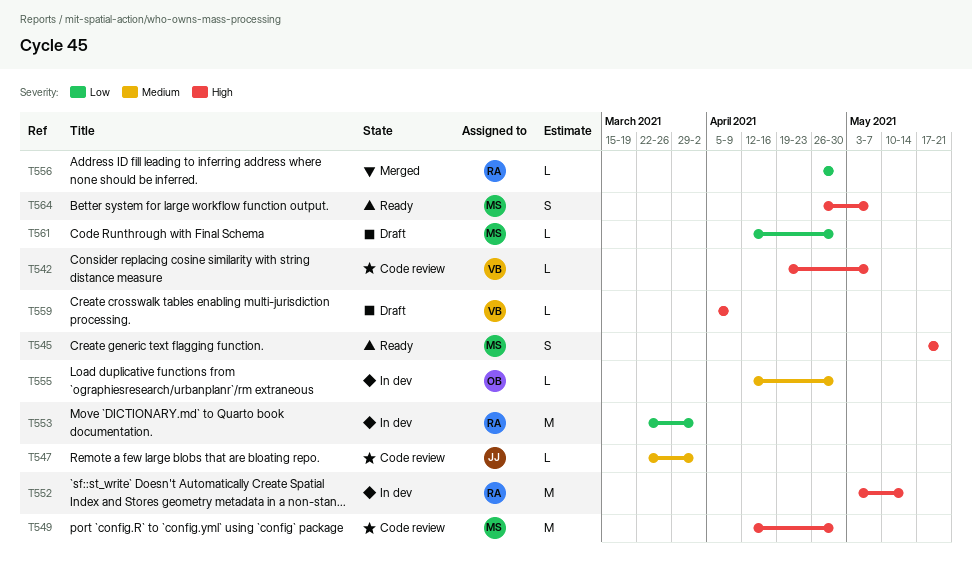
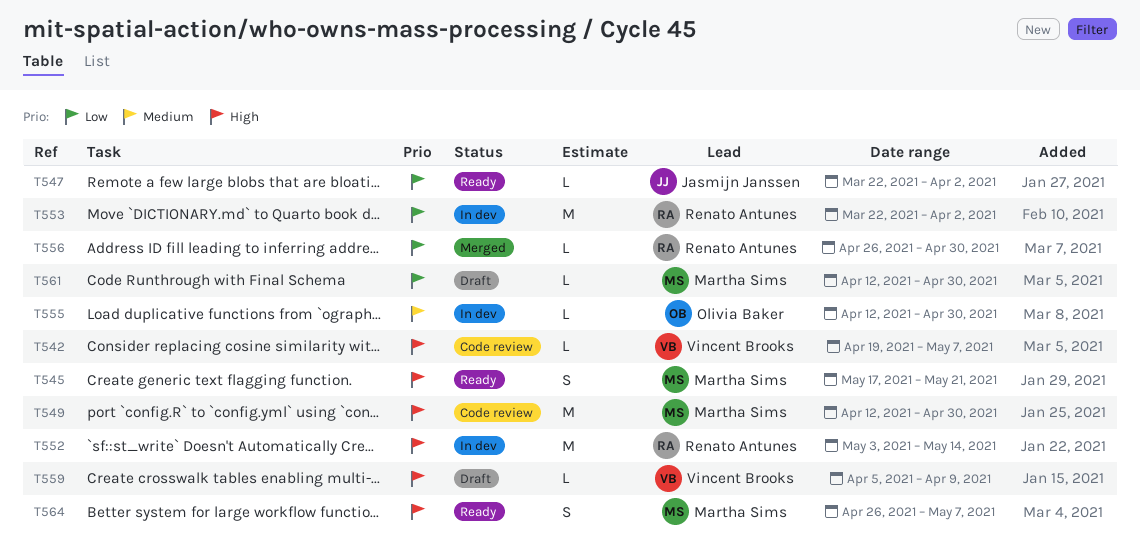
T547, status: Code review -> Ready
T547, priority: Medium -> Low

